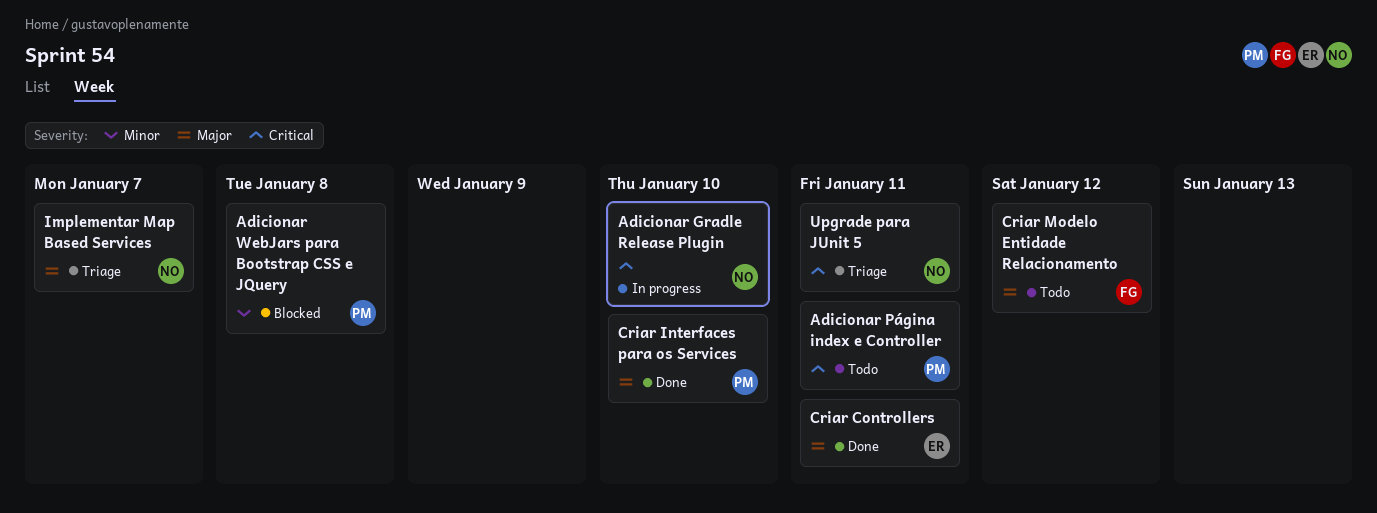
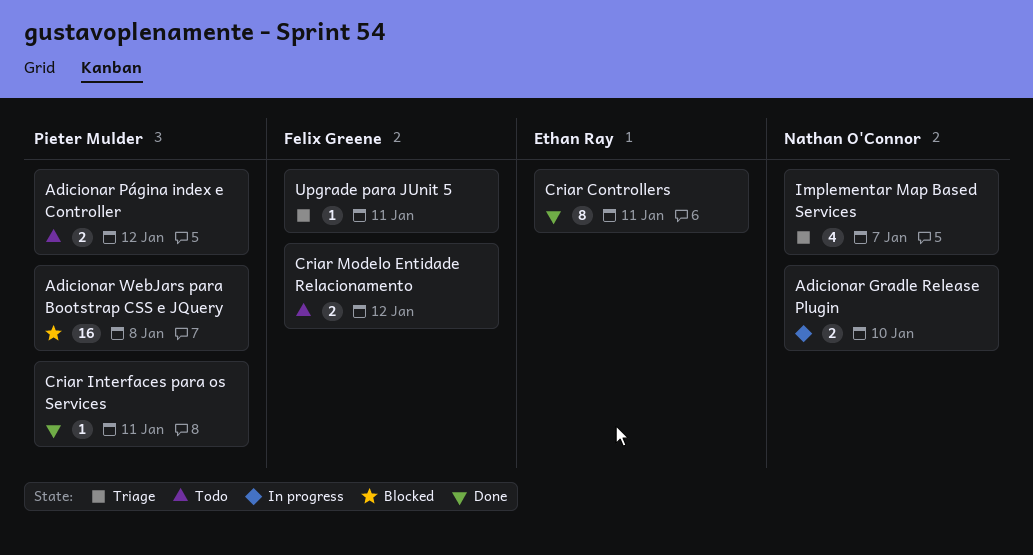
Adicionar Página index e Controller, due: Jan 11 -> Jan 12
Criar Interfaces para os Services, due: Jan 10 -> Jan 11
Upgrade para JUnit 5, owner: Nathan O'Connor -> Felix Greene

